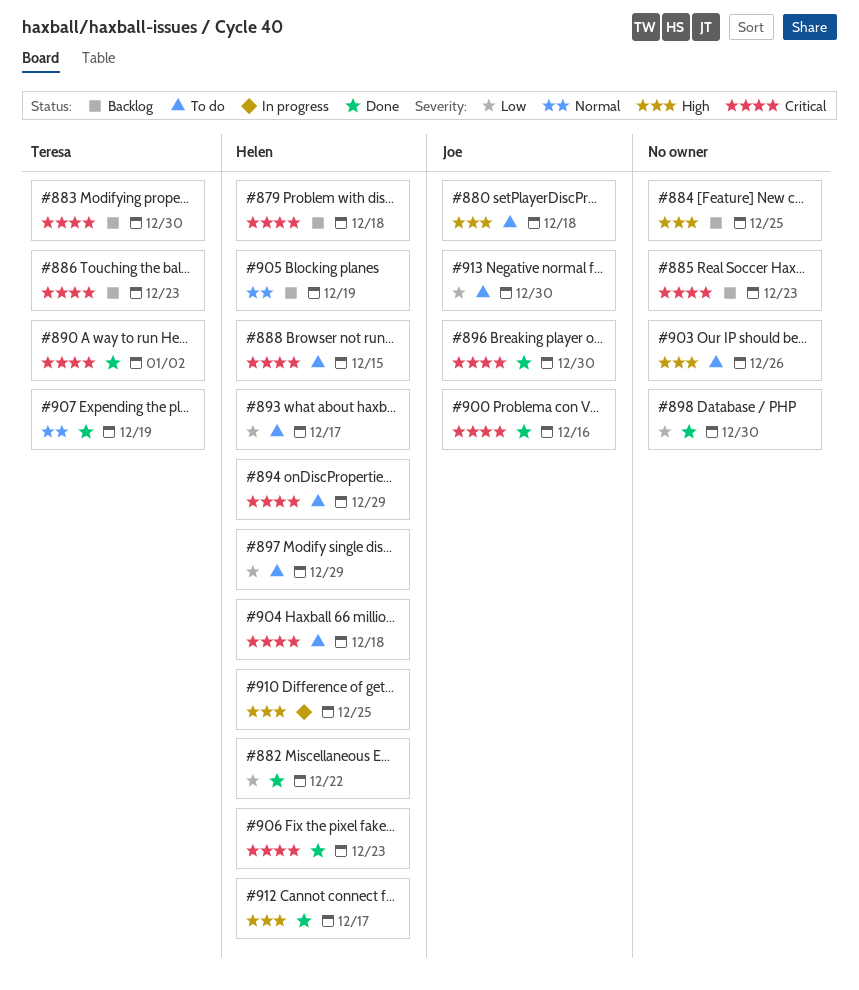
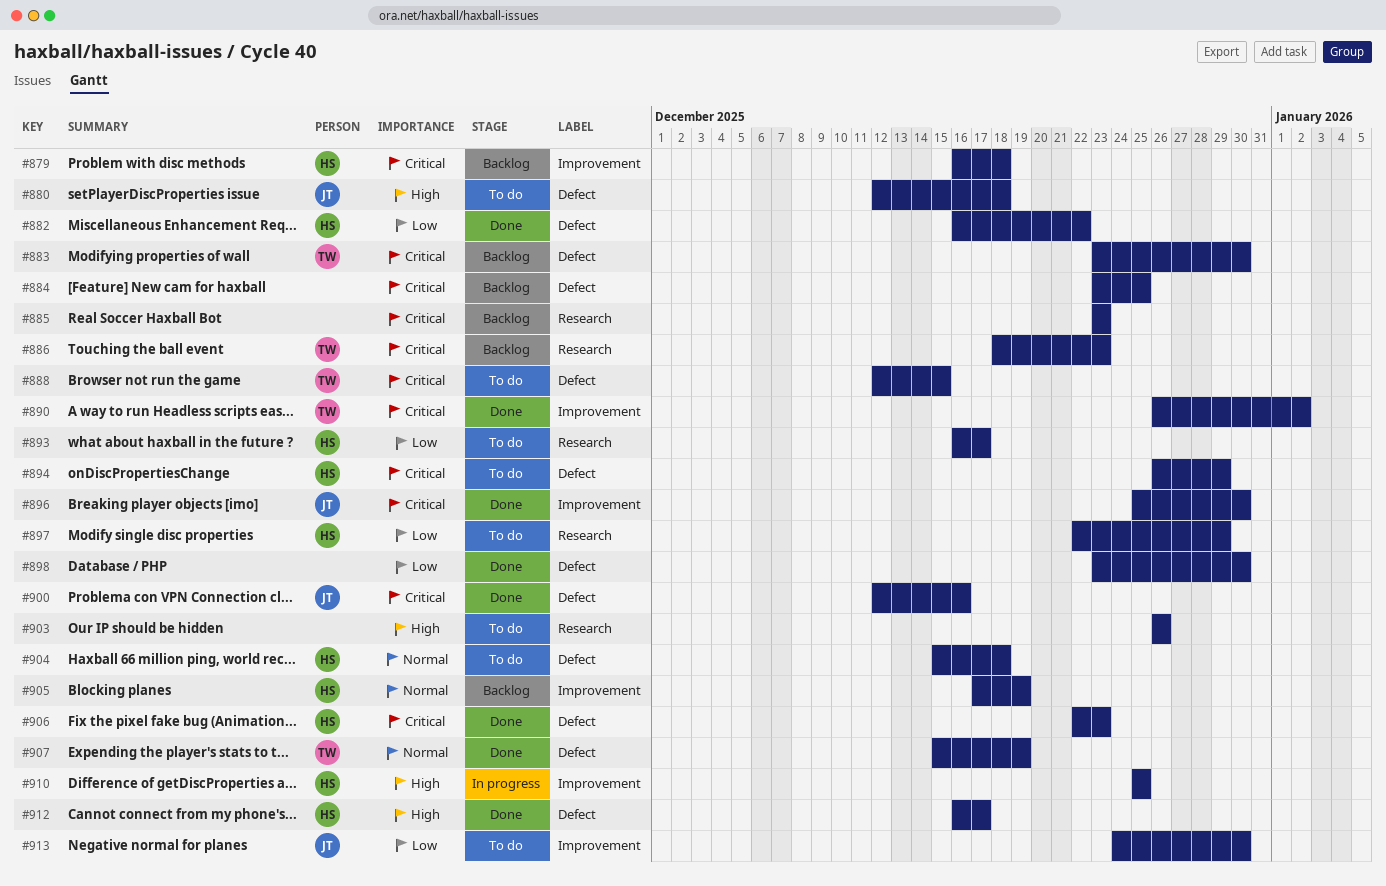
#884, priority: High -> Critical
#888, owner: Helen -> Teresa
#904, priority: Critical -> Normal

